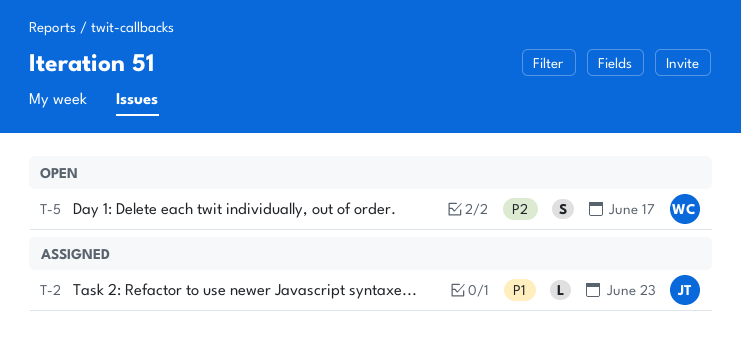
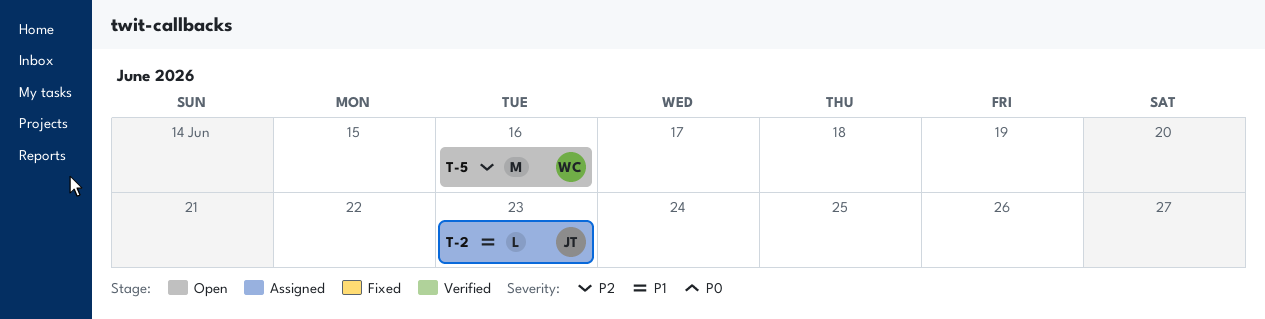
T-5, estimate: S -> M
T-5, due: Jun 17 -> Jun 16

